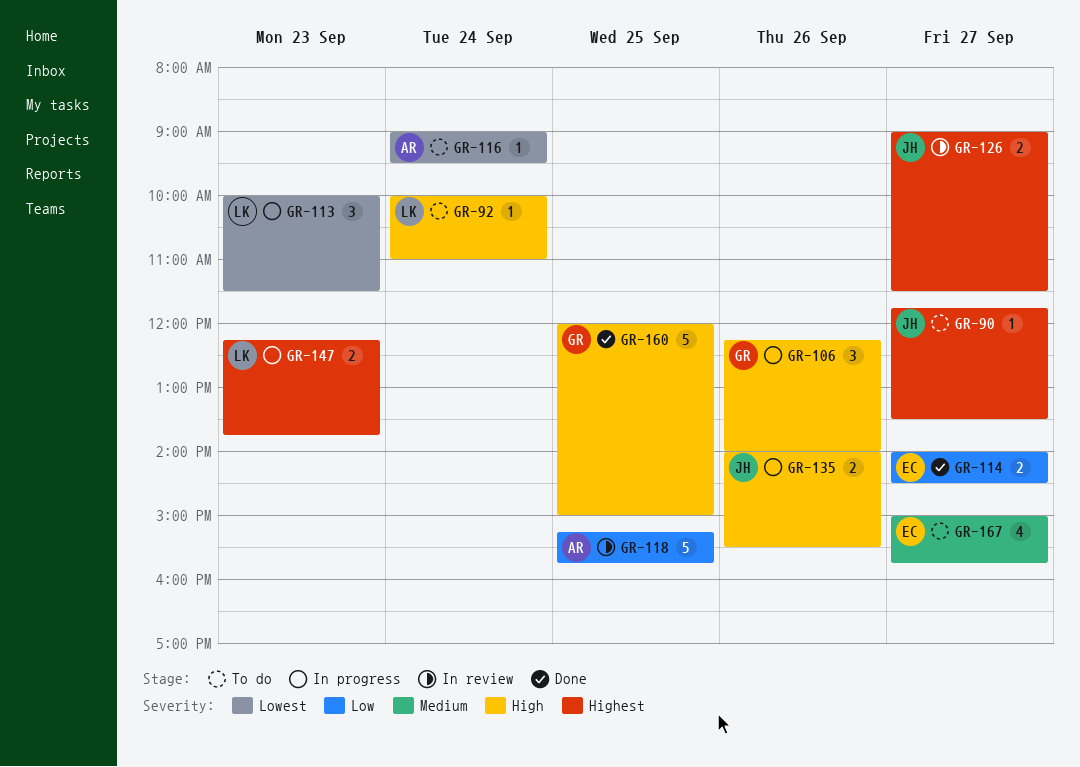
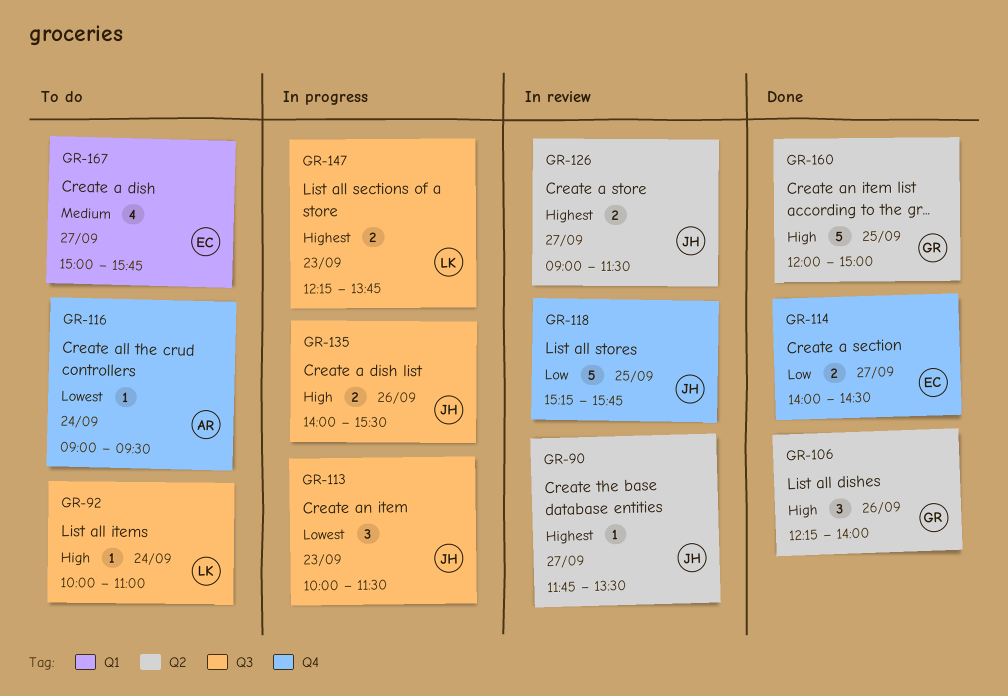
GR-90, status: To do -> In review
GR-106, status: In progress -> Done
GR-113, owner: LK -> JH
GR-118, owner: AR -> JH

